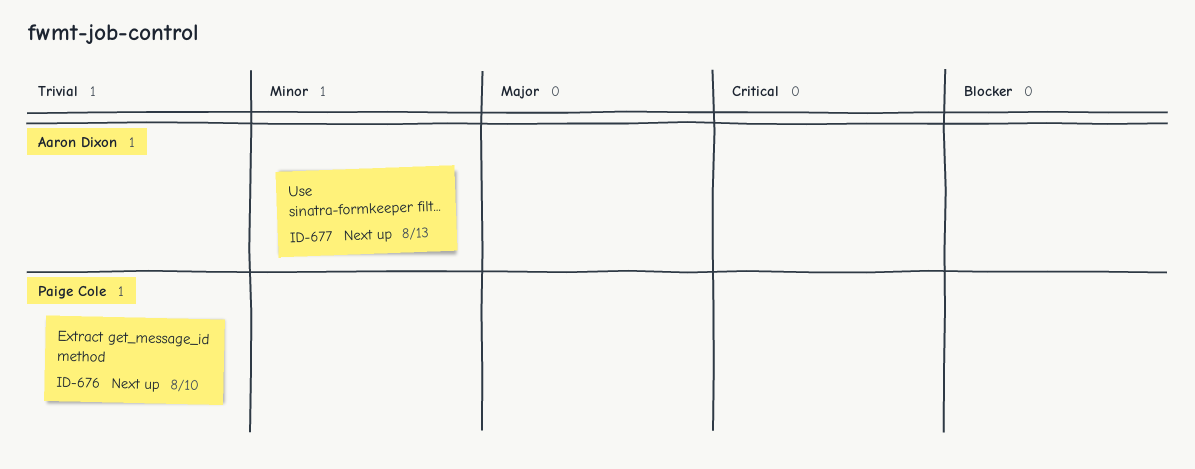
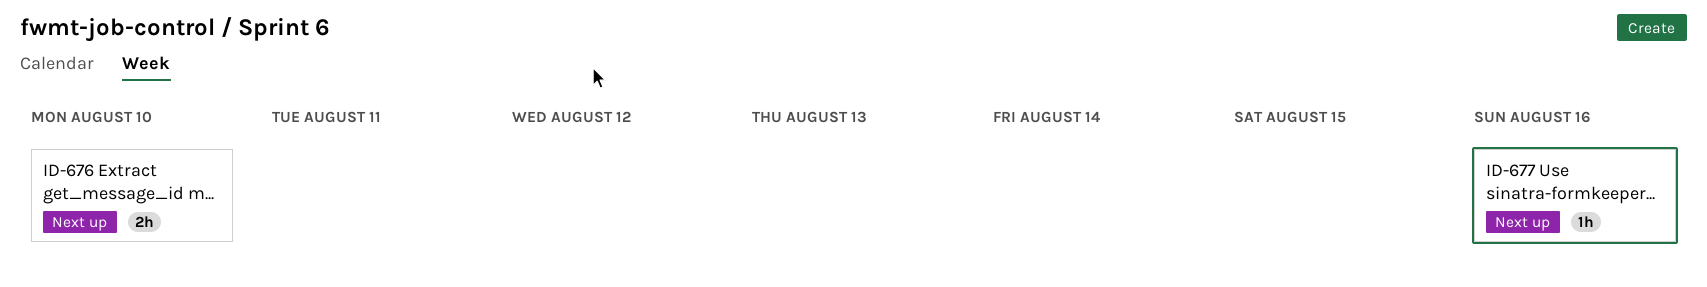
ID-677, due: Aug 13 -> Aug 16

